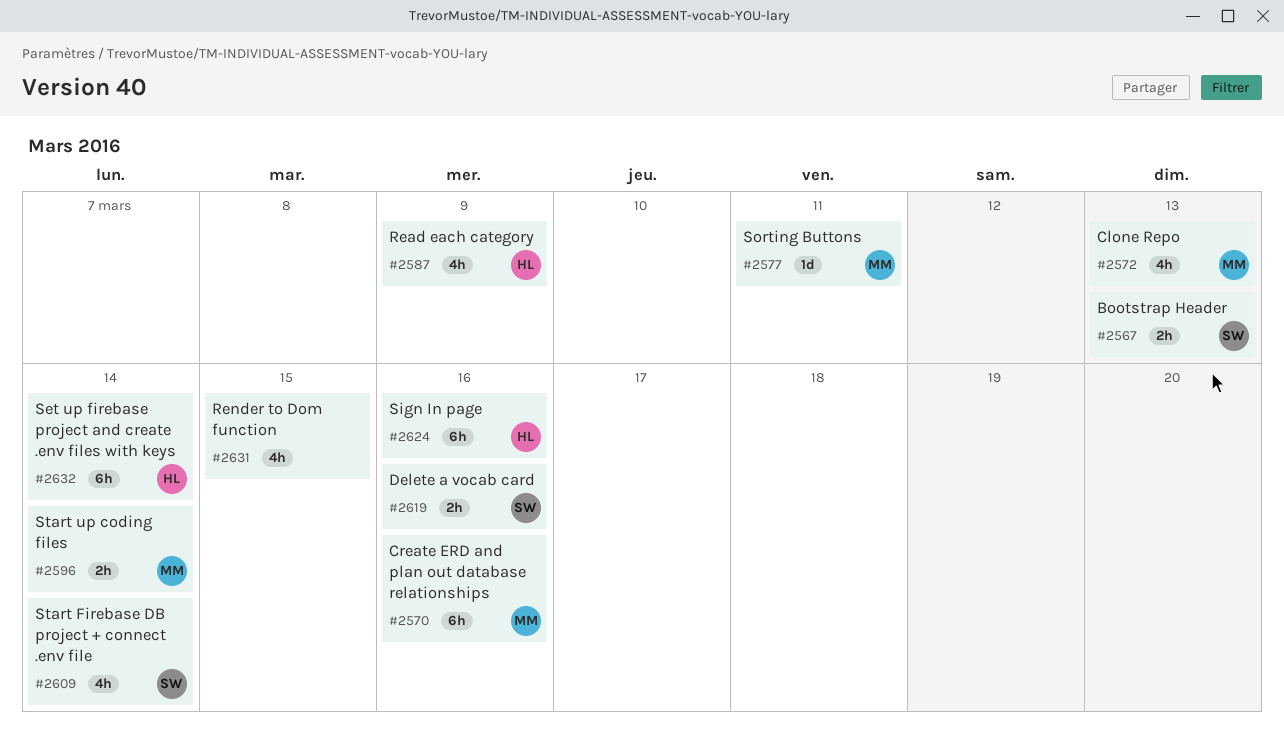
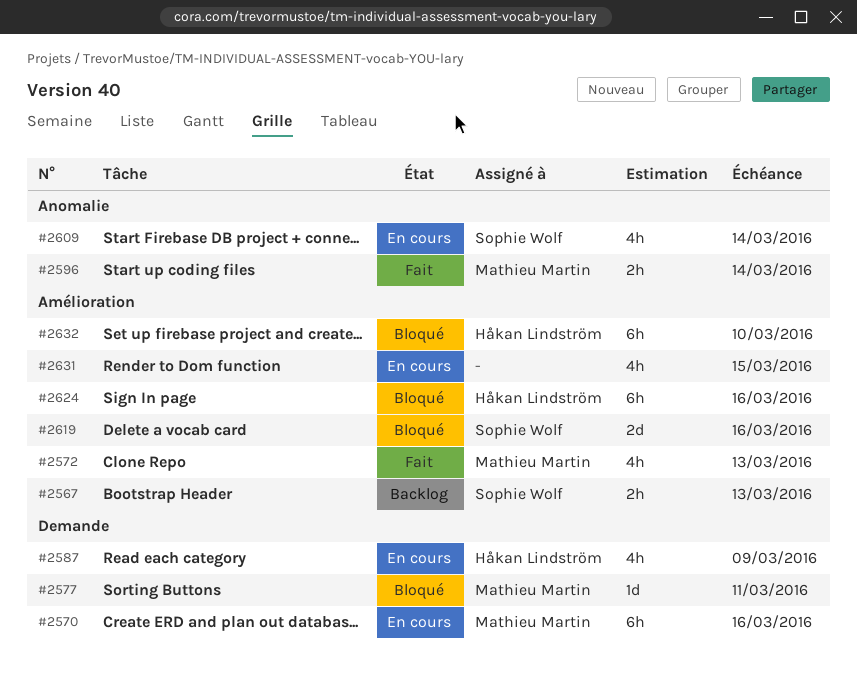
#2619, estimate: 2h -> 2d
#2632, due: Mar 14 -> Mar 10

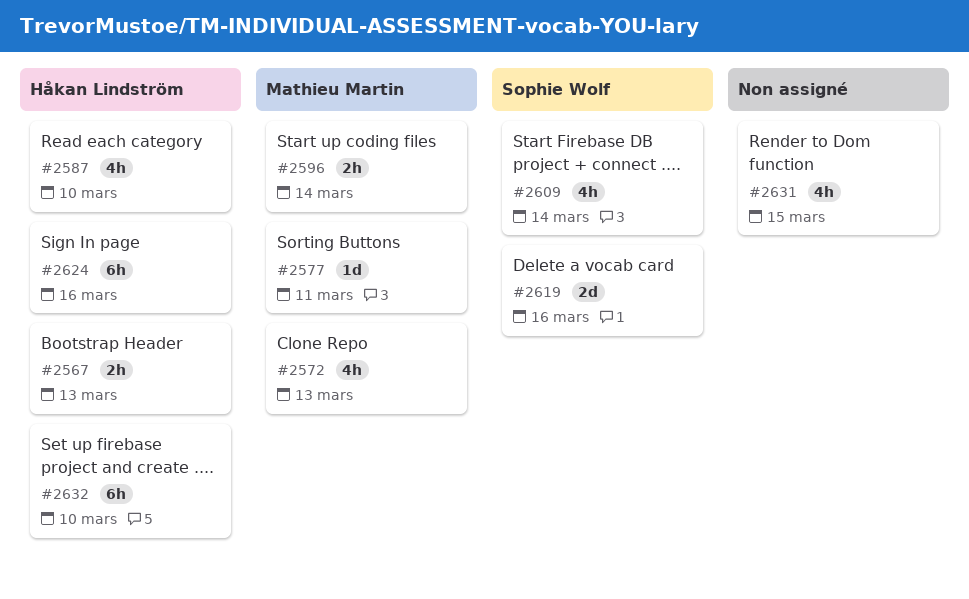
#2567, owner: Sophie Wolf -> Håkan Lindström
#2570: present -> none
#2587, due: Mar 9 -> Mar 10

